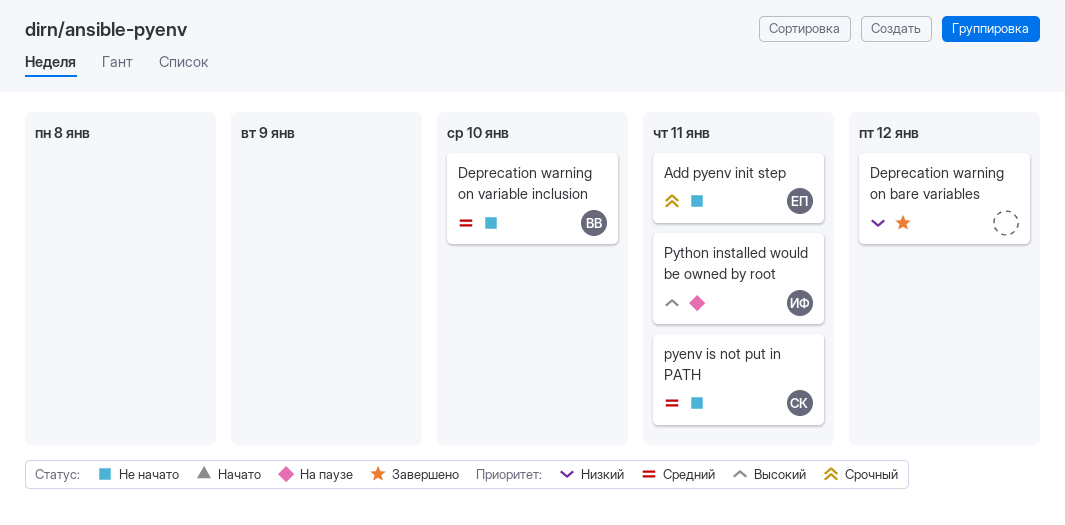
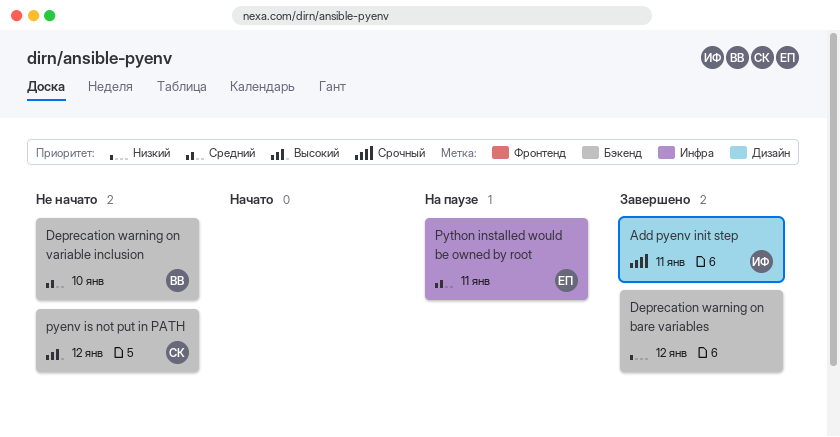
Add pyenv init step, status: Не начато -> Завершено
Add pyenv init step, owner: ЕП -> ИФ
pyenv is not put in PATH, priority: Средний -> Высокий
pyenv is not put in PATH, due: Jan 11 -> Jan 12
Python installed would be owned by root, owner: ИФ -> ЕП
Python installed would be owned by root, priority: Высокий -> Средний

